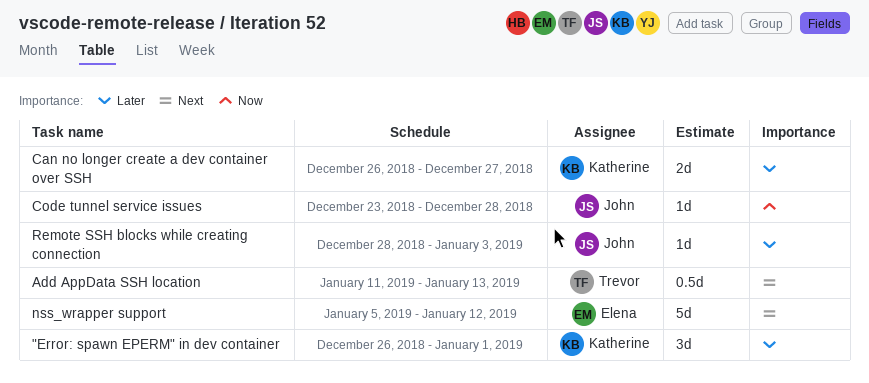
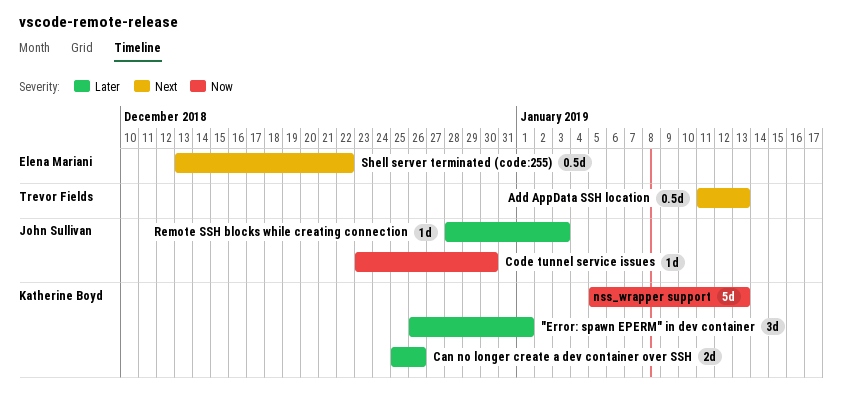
Can no longer create a dev container over SSH, start: Dec 26 -> Dec 25
Can no longer create a dev container over SSH, due: Dec 27 -> Dec 26
Code tunnel service issues, due: Dec 28 -> Dec 30
nss_wrapper support, owner: Elena Mariani -> Katherine Boyd
nss_wrapper support, priority: Next -> Now
nss_wrapper support, due: Jan 12 -> Jan 13
Shell server terminated (code:255): none -> present

